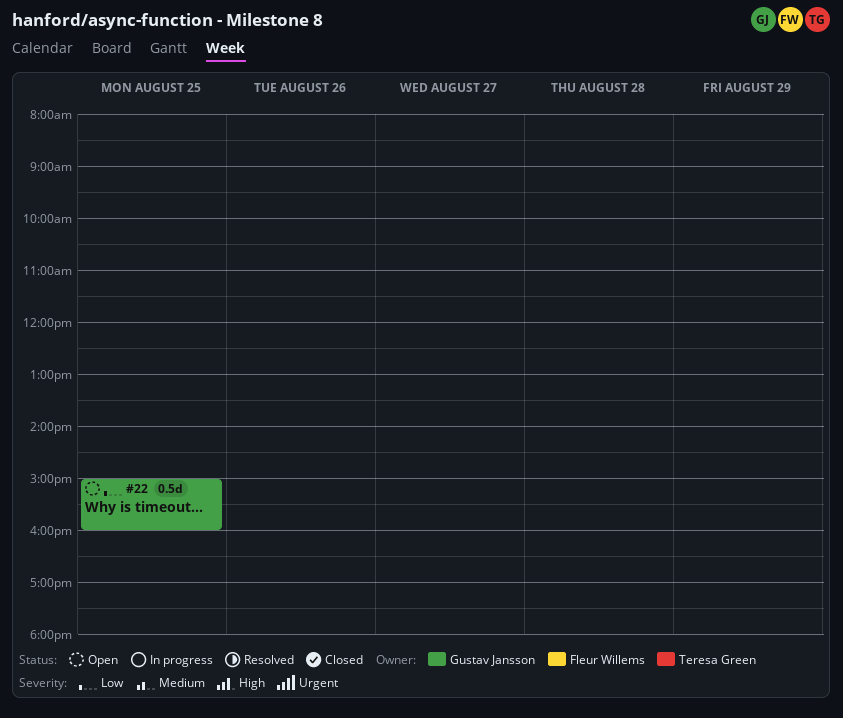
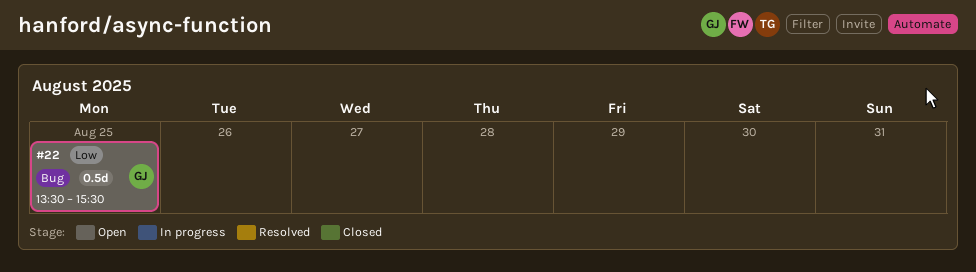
#22, begins: 15:00 -> 13:30
#22, ends: 16:00 -> 15:30

